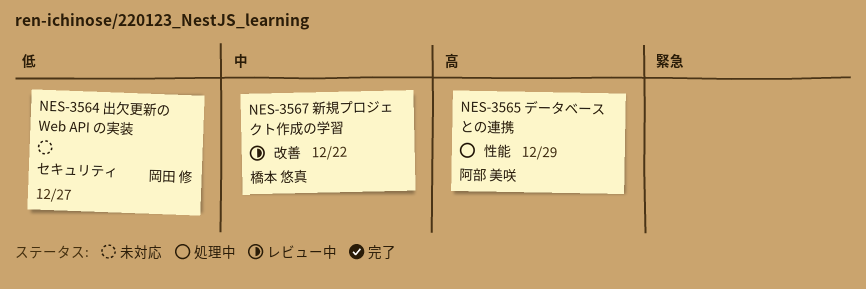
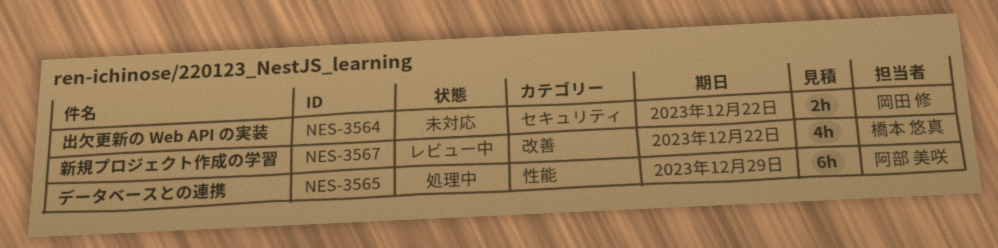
NES-3564, due: Dec 27 -> Dec 22

